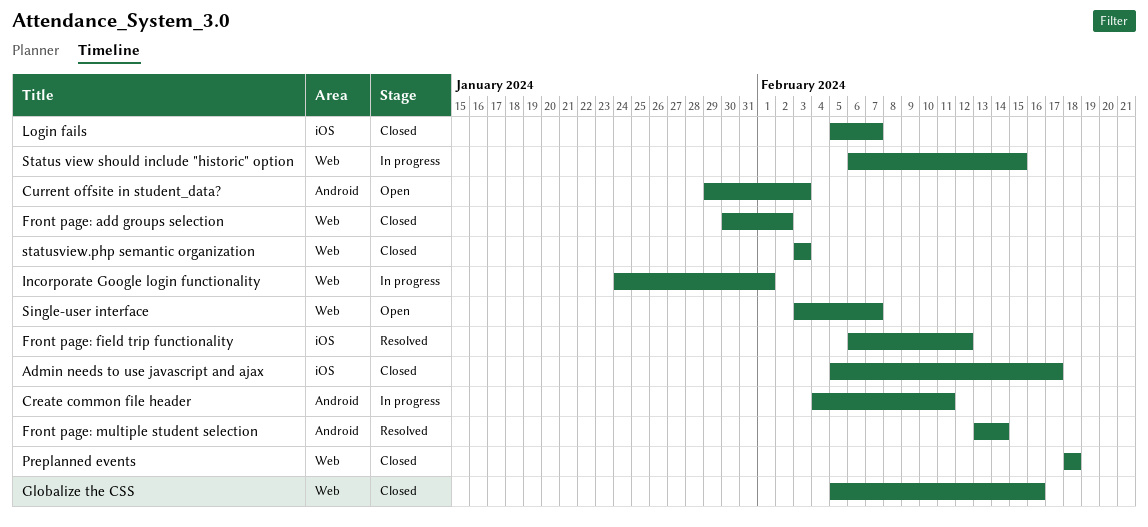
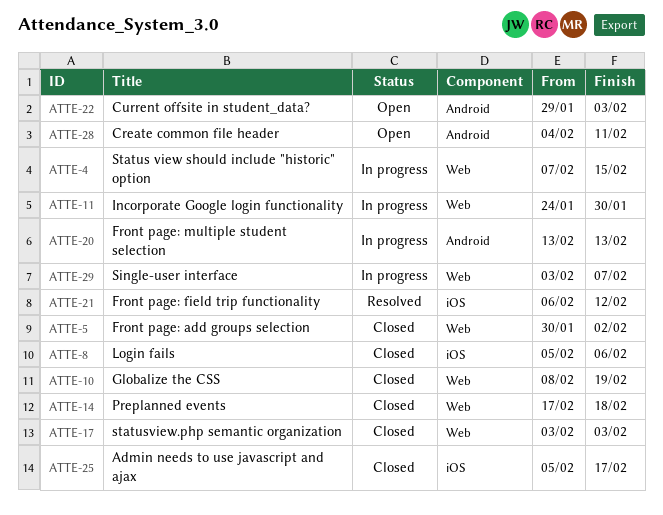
Create common file header, status: In progress -> Open
Front page: multiple student selection, status: Resolved -> In progress
Front page: multiple student selection, due: Feb 14 -> Feb 13
Globalize the CSS, start: Feb 5 -> Feb 8
Globalize the CSS, due: Feb 16 -> Feb 19
Incorporate Google login functionality, due: Feb 1 -> Jan 30
Login fails, due: Feb 7 -> Feb 6
Preplanned events, start: Feb 18 -> Feb 17
Single-user interface, status: Open -> In progress
Status view should include "historic" option, start: Feb 6 -> Feb 7

